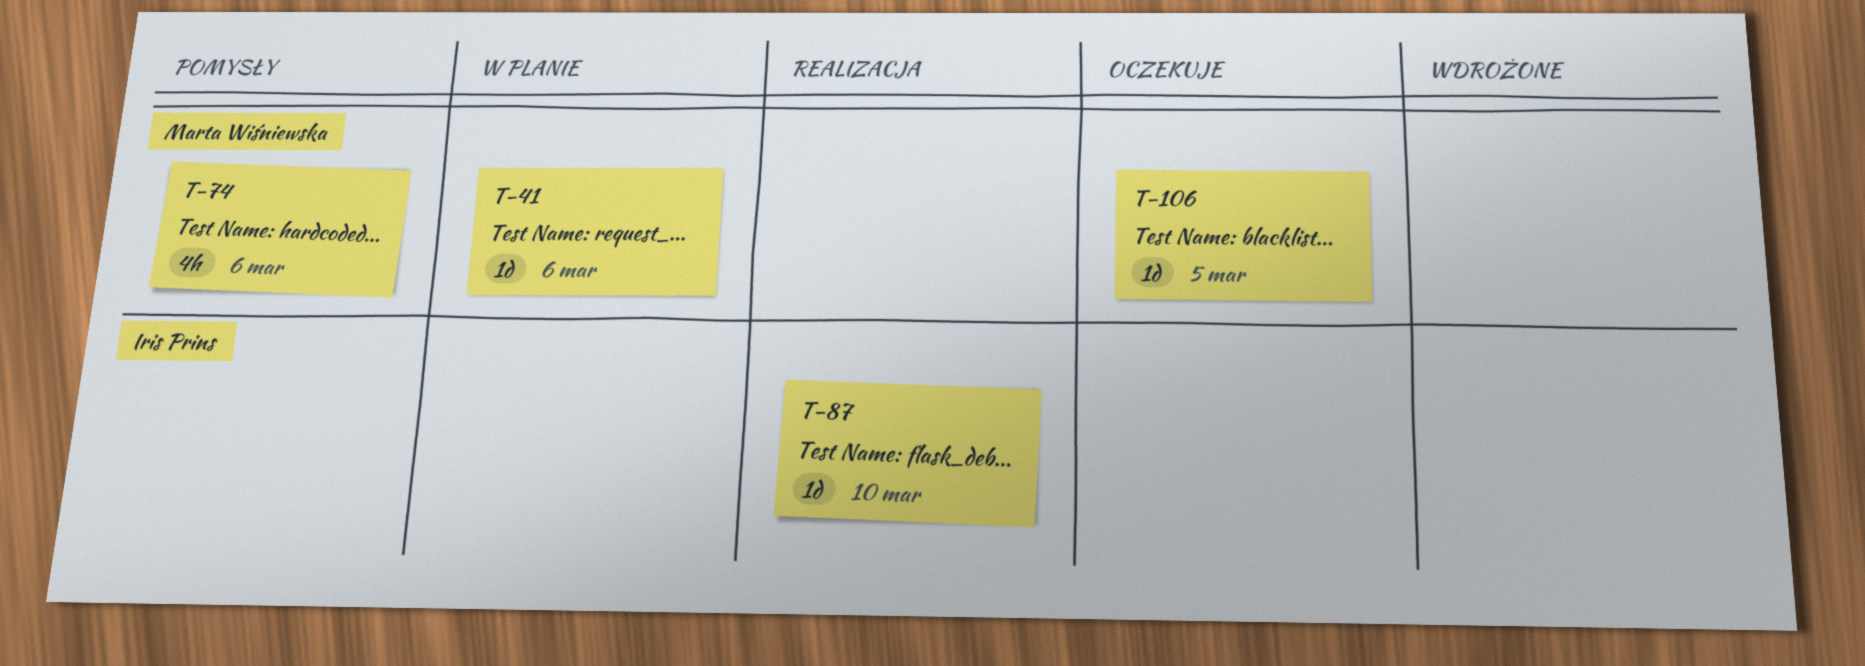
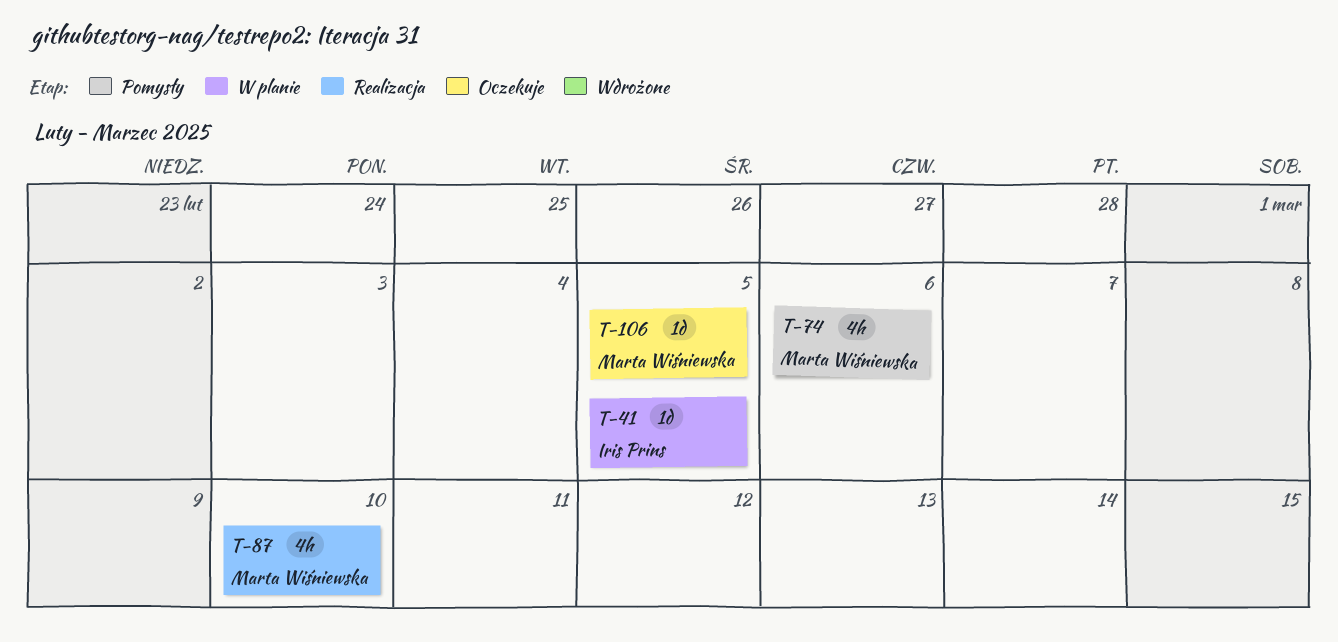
T-41, owner: Marta Wiśniewska -> Iris Prins
T-41, due: Mar 6 -> Mar 5
T-87, owner: Iris Prins -> Marta Wiśniewska
T-87, estimate: 1d -> 4h

